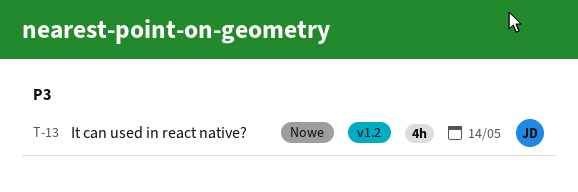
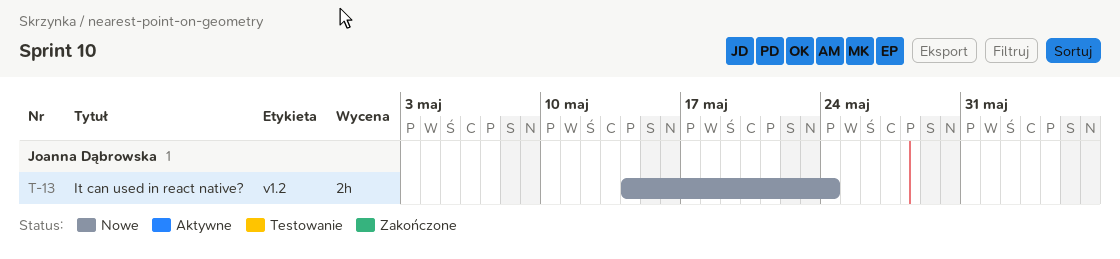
T-13, estimate: 4h -> 2h
T-13, due: May 14 -> May 24

